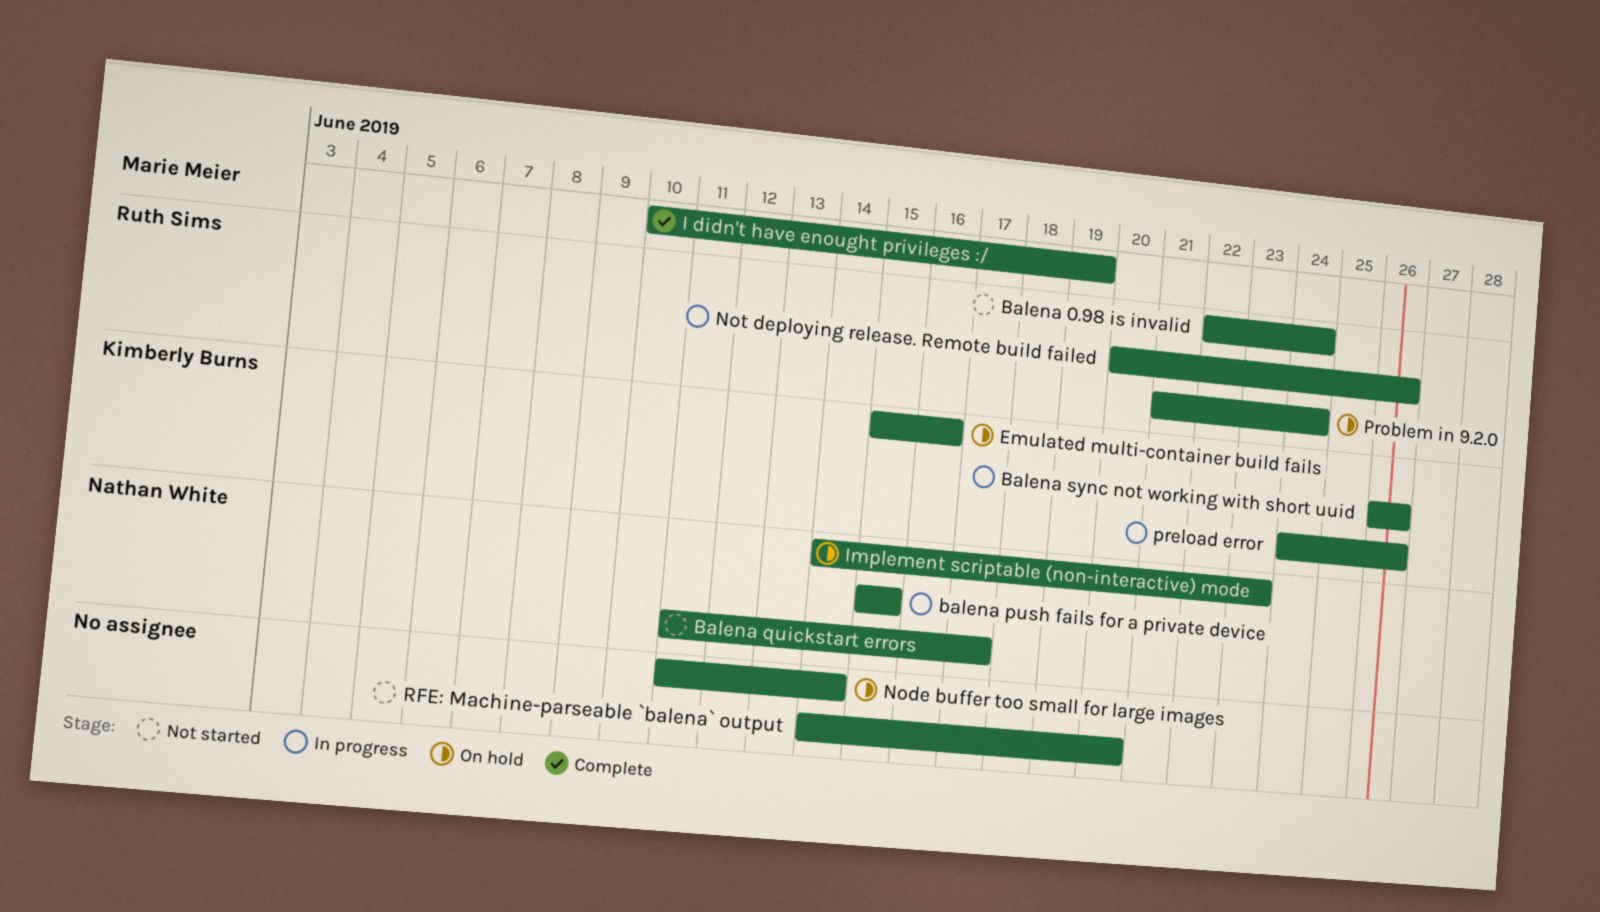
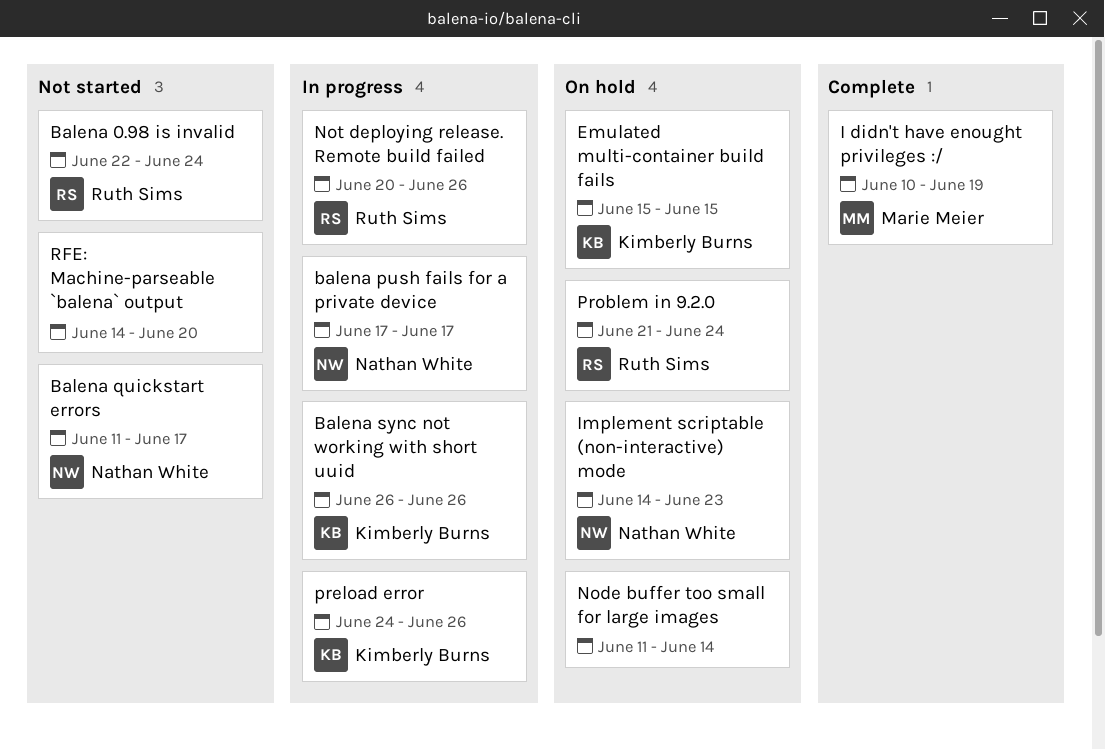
balena push fails for a private device, start: Jun 15 -> Jun 17
balena push fails for a private device, due: Jun 15 -> Jun 17
Emulated multi-container build fails, due: Jun 16 -> Jun 15

